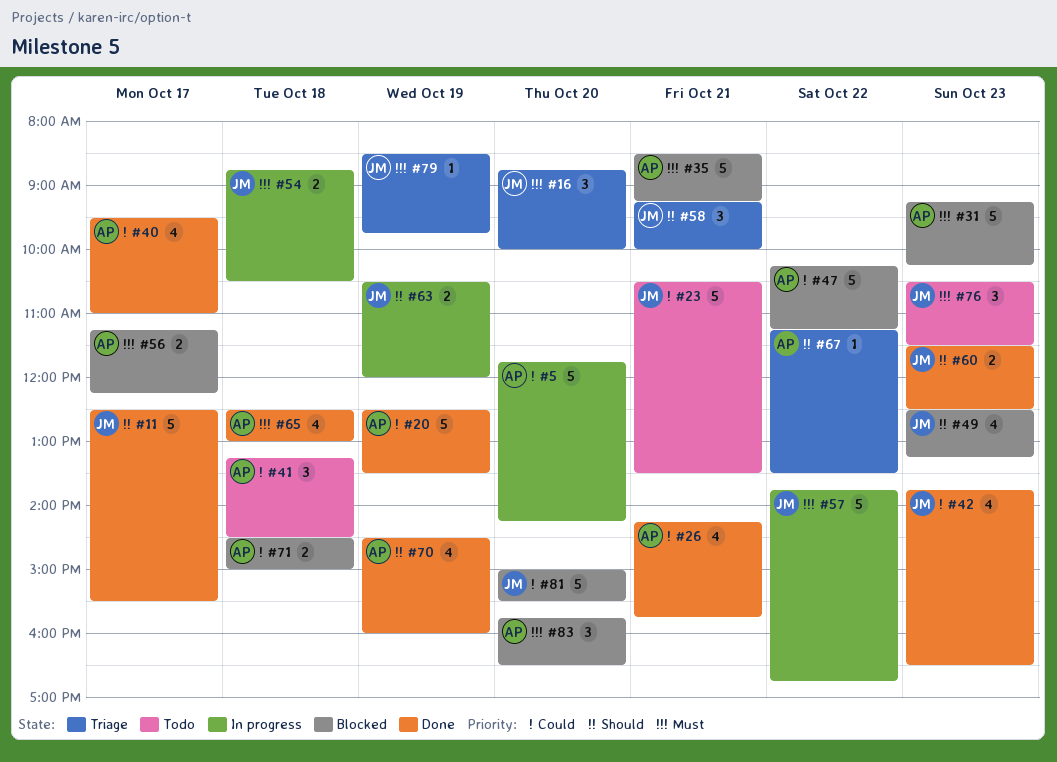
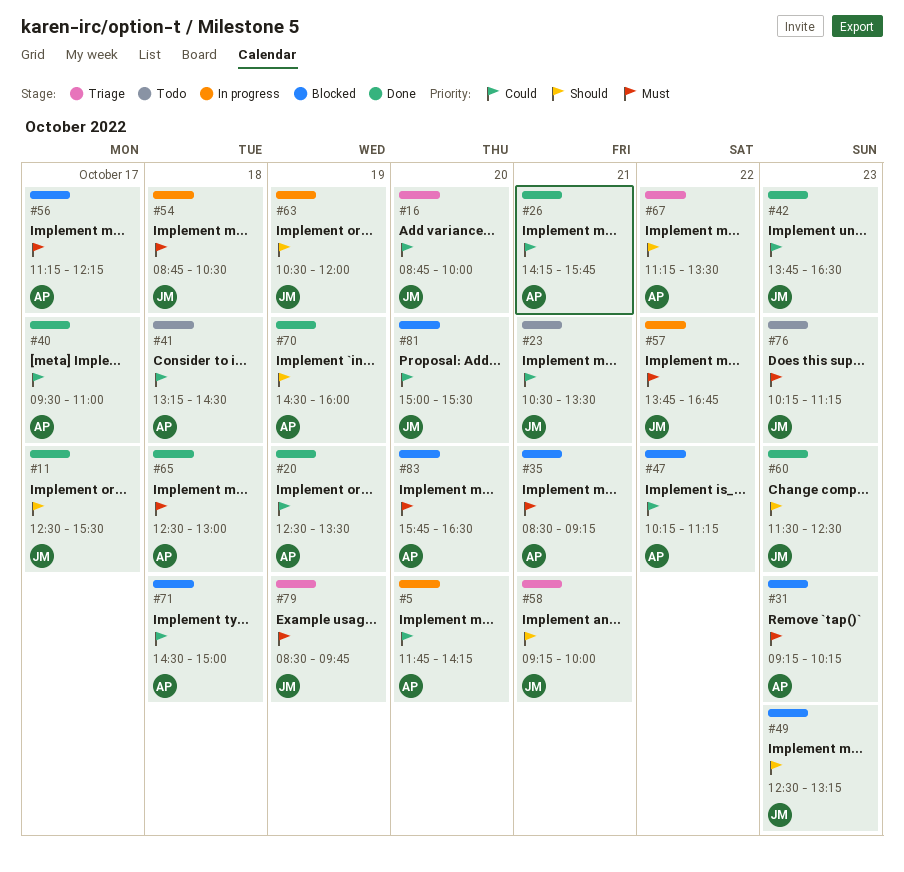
#16, priority: Must -> Could
#76, begins: 10:30 -> 10:15
#76, ends: 11:30 -> 11:15

